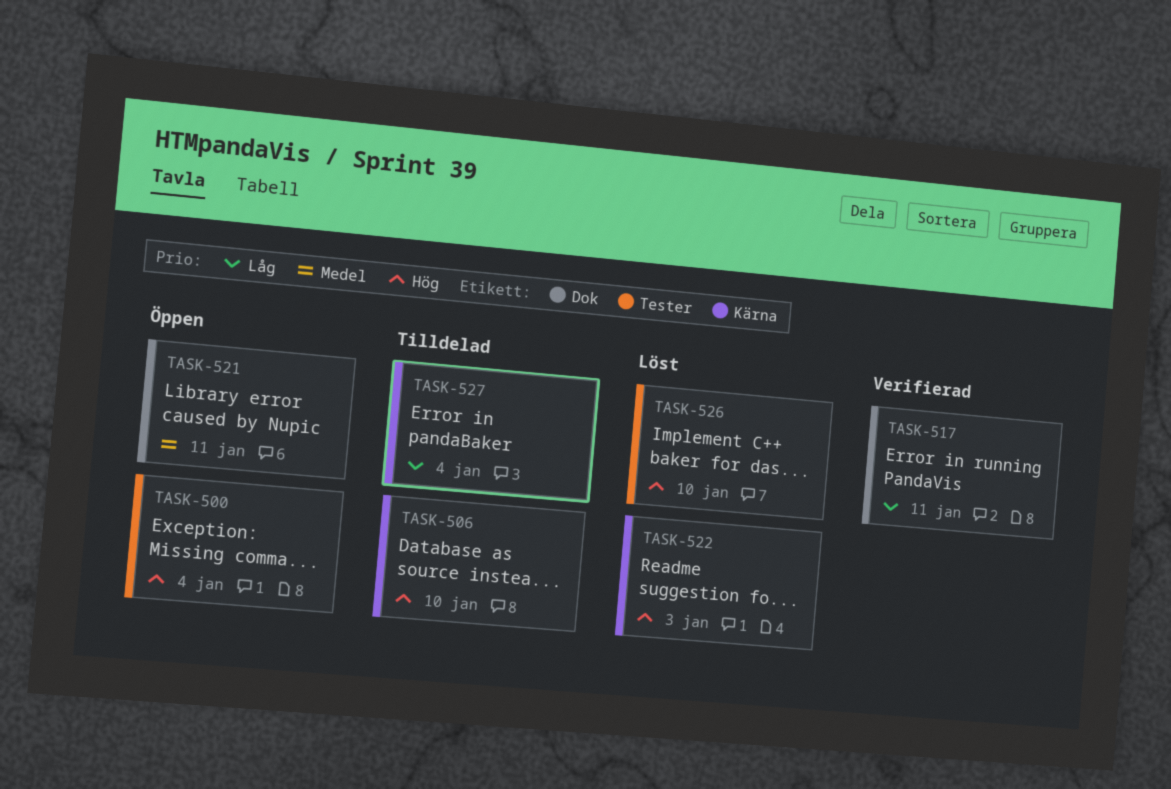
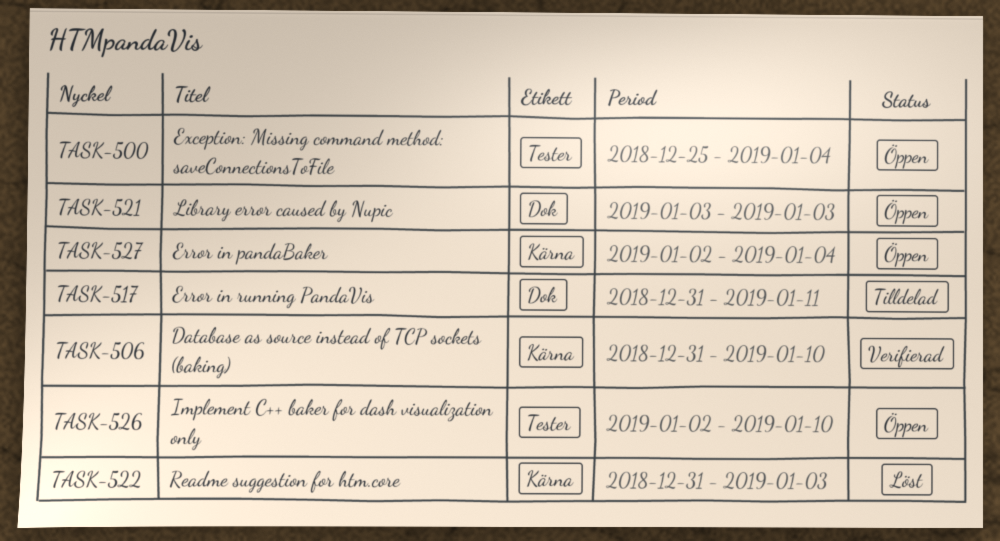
TASK-506, status: Tilldelad -> Verifierad
TASK-517, status: Verifierad -> Tilldelad
TASK-521, due: Jan 11 -> Jan 3
TASK-526, status: Löst -> Öppen
TASK-527, status: Tilldelad -> Öppen

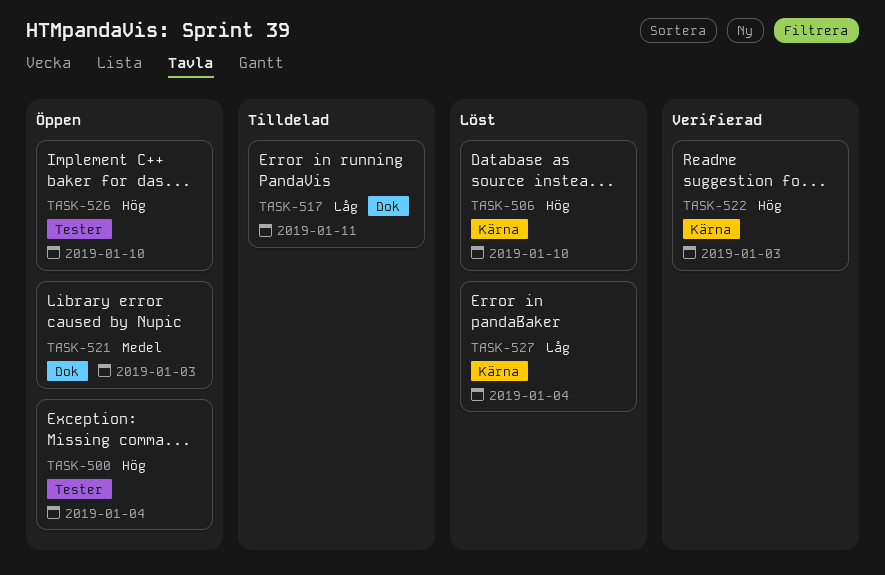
TASK-506, status: Verifierad -> Löst
TASK-522, status: Löst -> Verifierad
TASK-527, status: Öppen -> Löst

